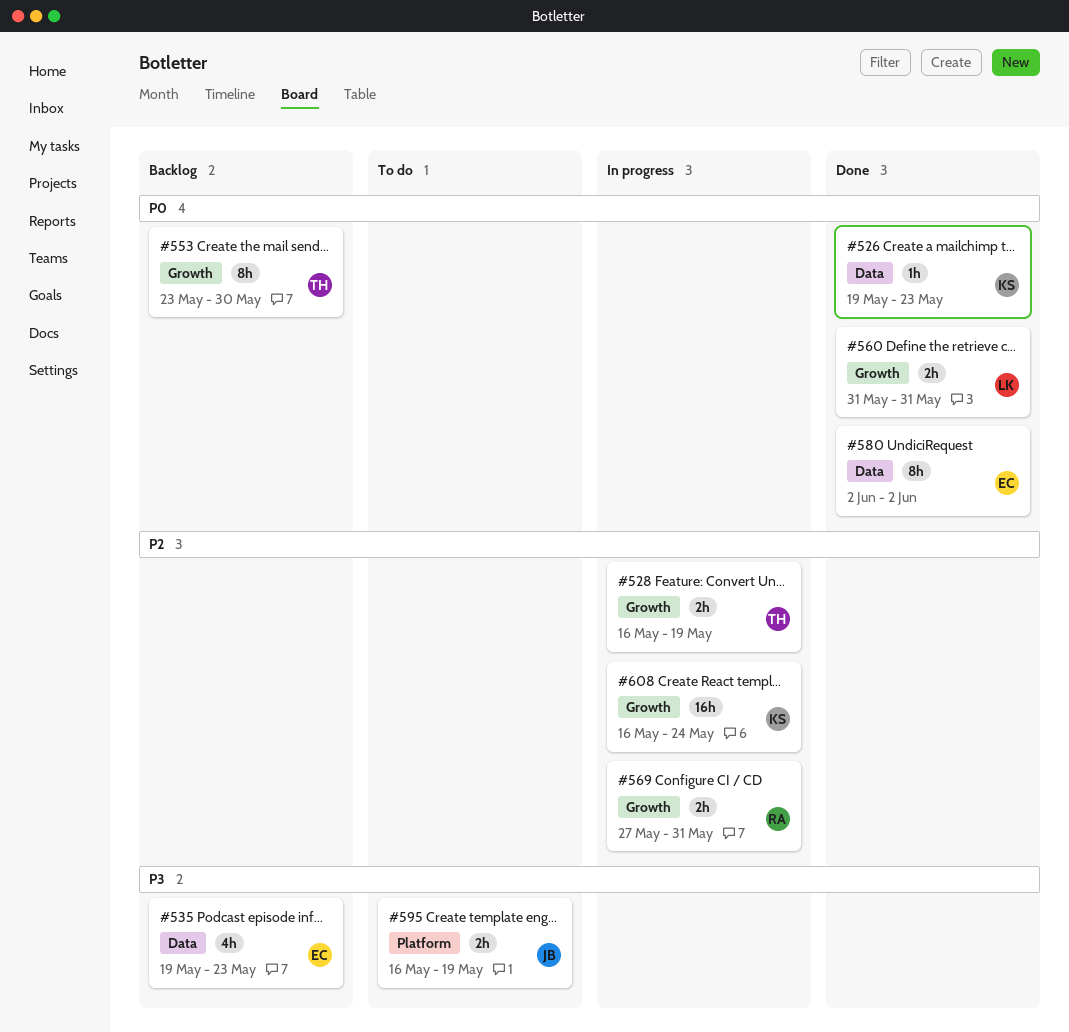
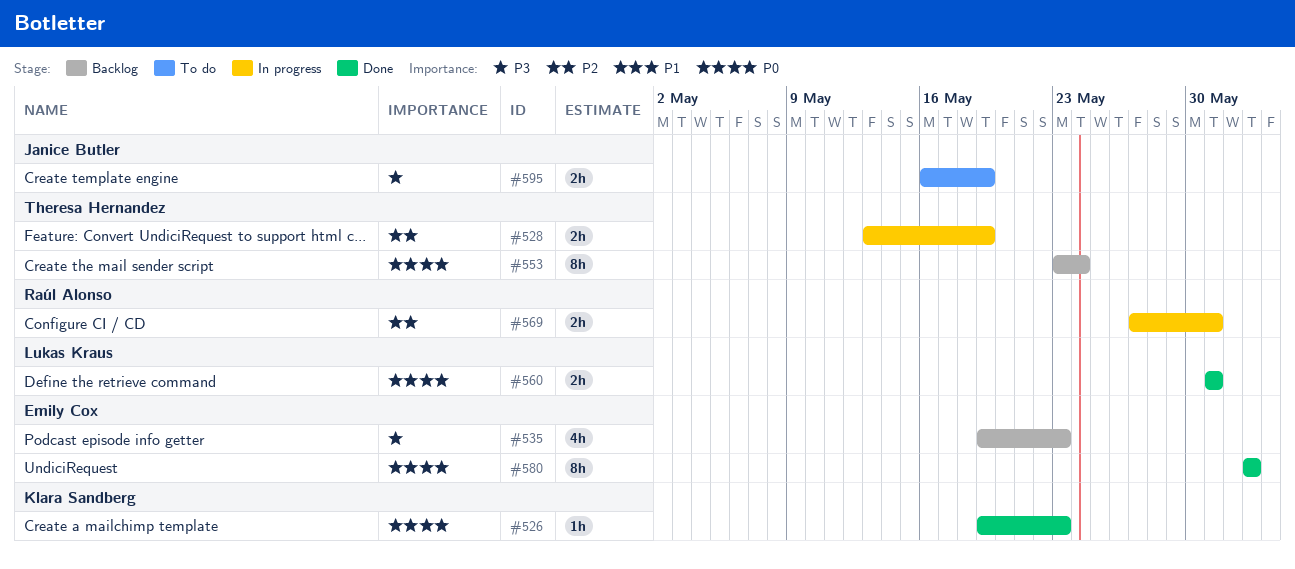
#528, start: May 16 -> May 13
#553, due: May 30 -> May 24
#608: present -> none

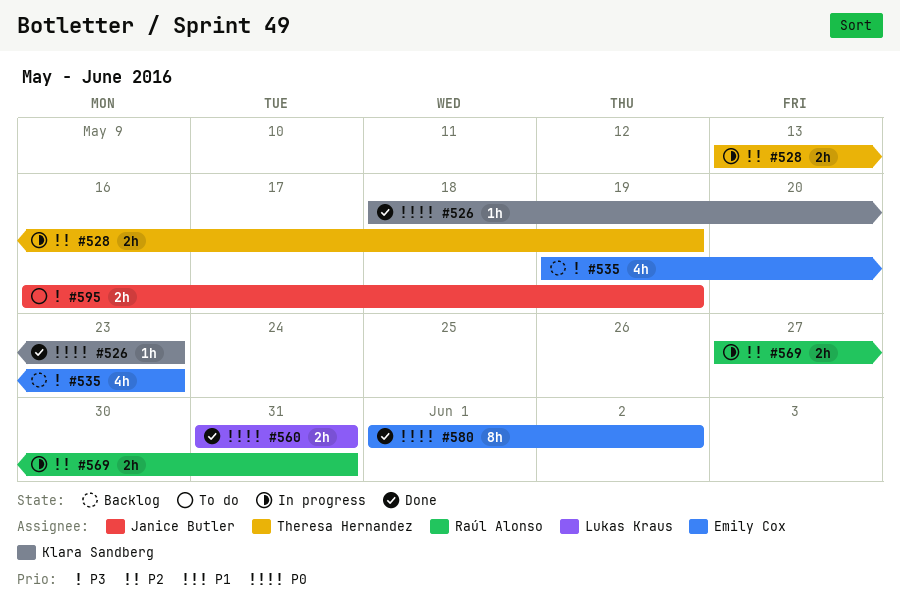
#526, start: May 19 -> May 18
#553: present -> none
#580, start: Jun 2 -> Jun 1

